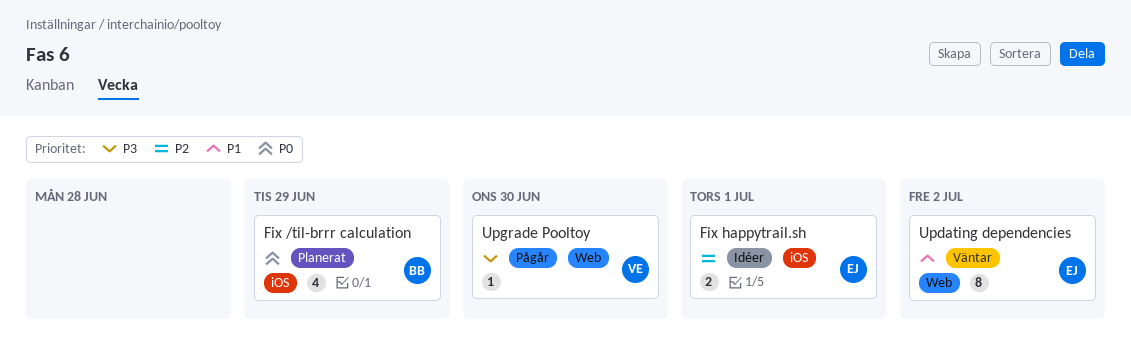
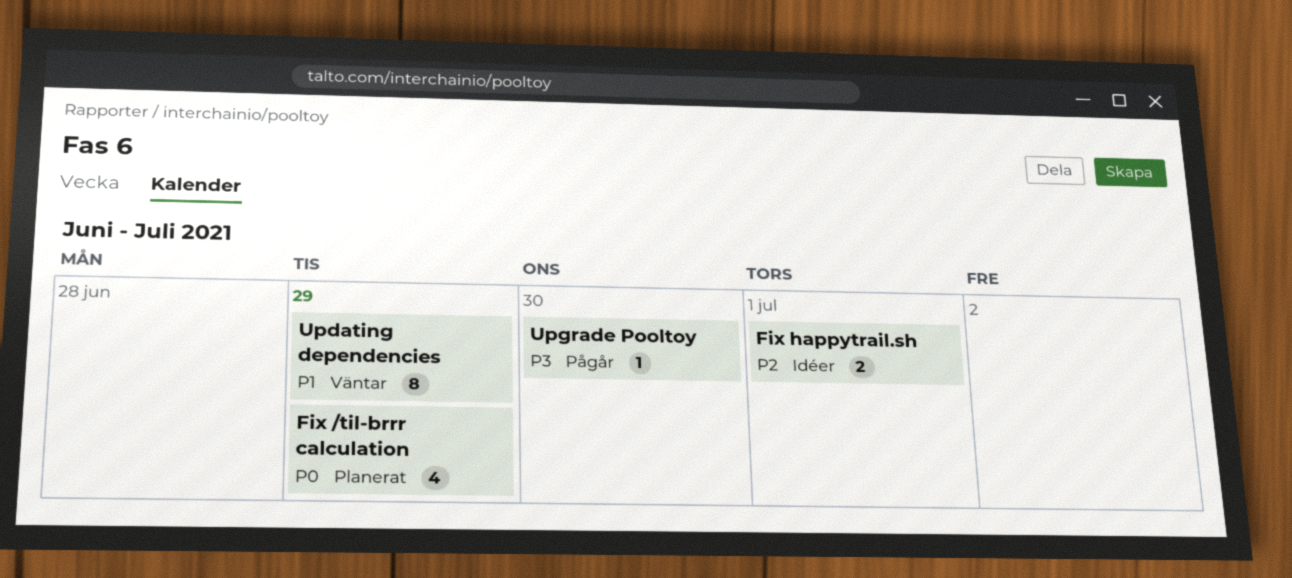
Updating dependencies, due: Jul 2 -> Jun 29

